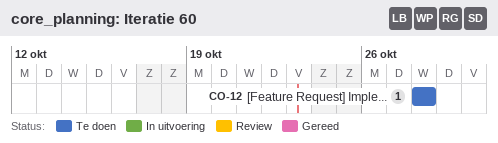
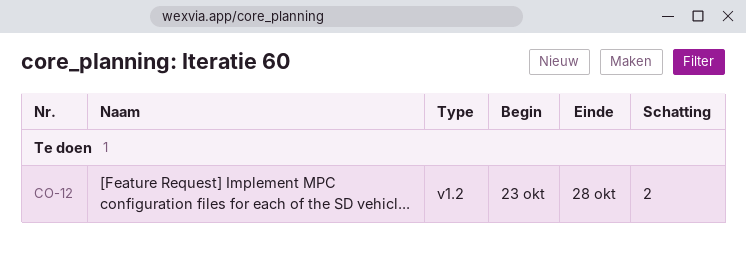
CO-12, estimate: 1 -> 2
CO-12, start: Oct 28 -> Oct 23

